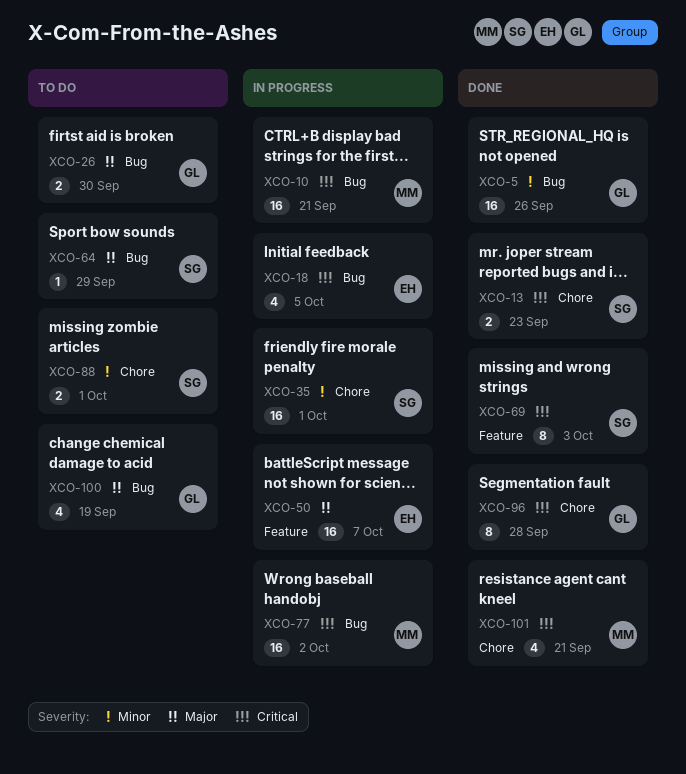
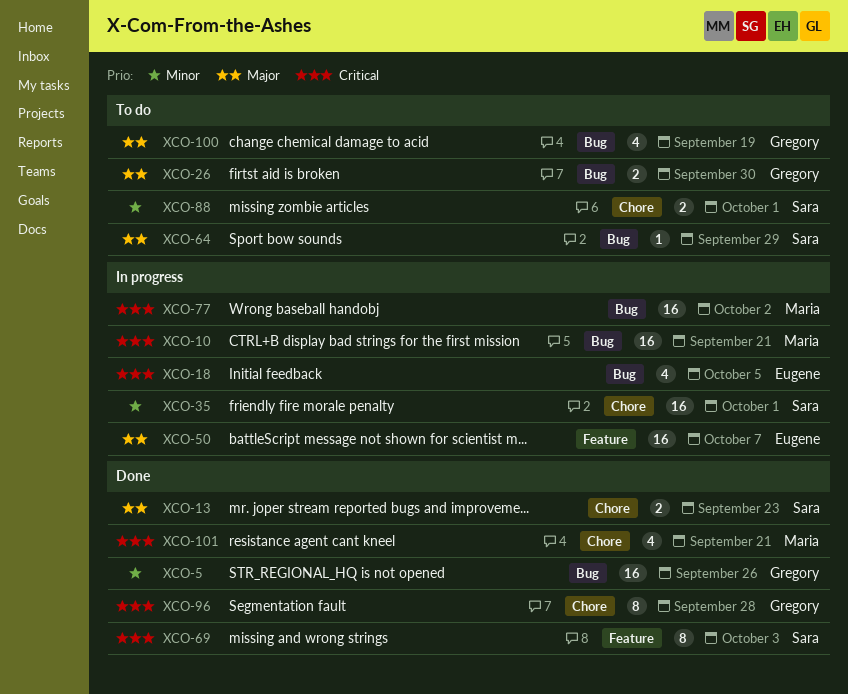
XCO-13, priority: Critical -> Major

